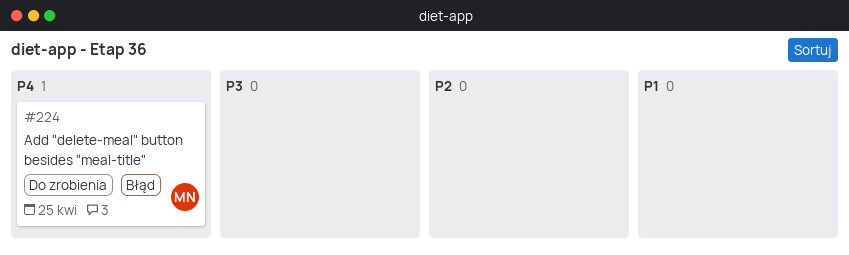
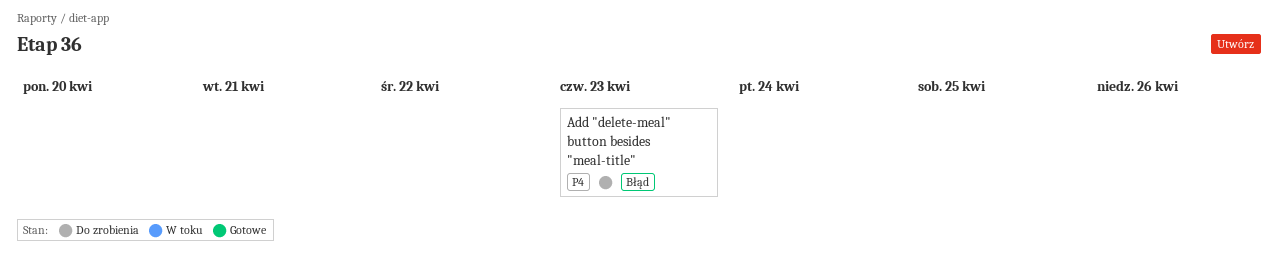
Add "delete-meal" button besides "meal-title", due: Apr 25 -> Apr 23

